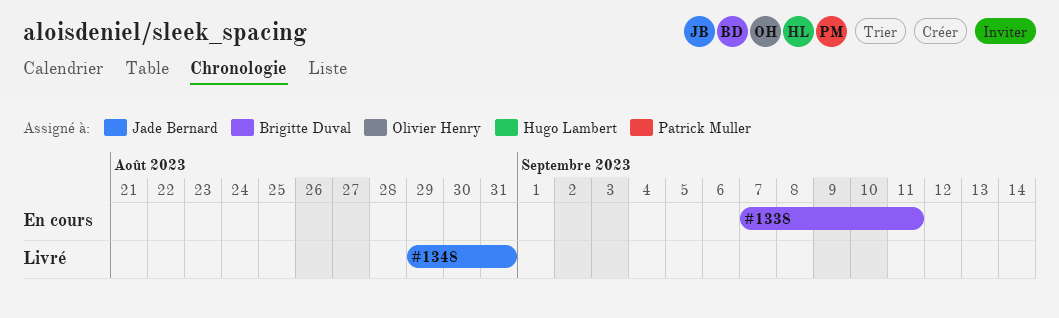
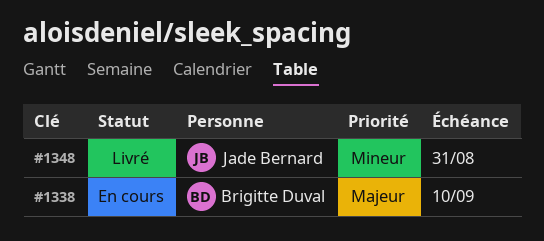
#1338, due: Sep 11 -> Sep 10

